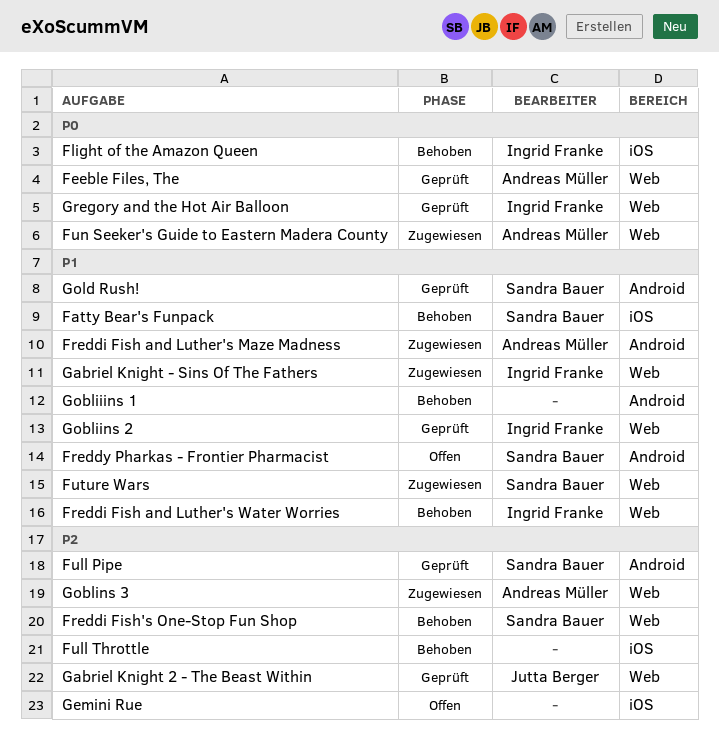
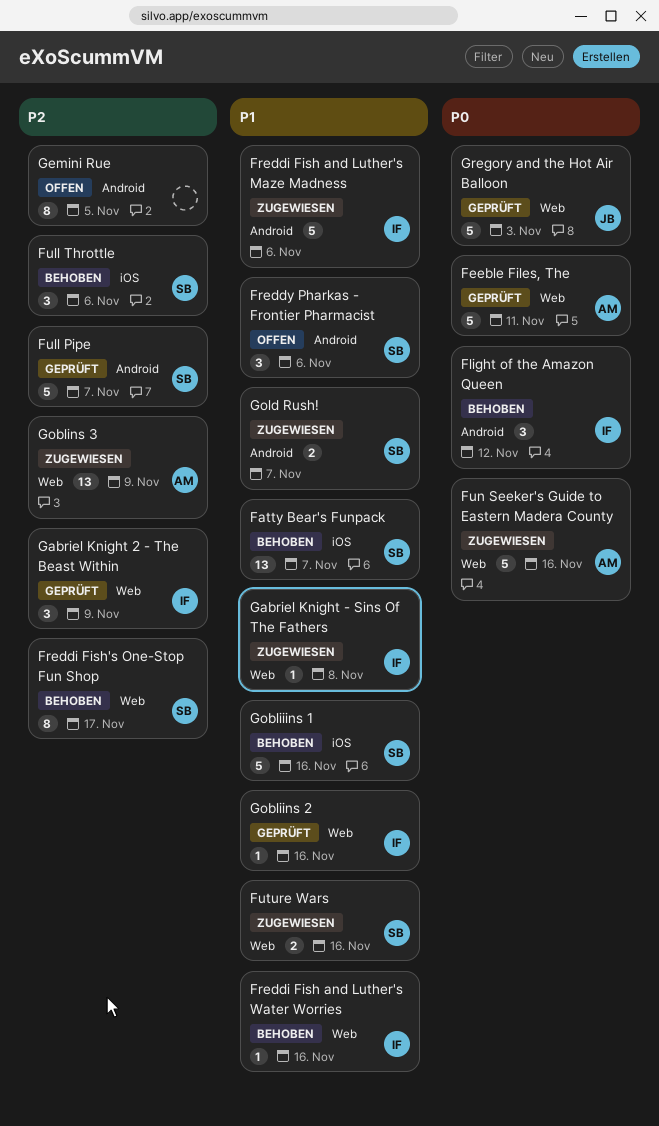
Flight of the Amazon Queen, label: iOS -> Android
Freddi Fish and Luther's Maze Madness, owner: Andreas Müller -> Ingrid Franke
Full Throttle, owner: none -> Sandra Bauer
Gabriel Knight 2 - The Beast Within, owner: Jutta Berger -> Ingrid Franke
Gemini Rue, label: iOS -> Android
Gobliiins 1, owner: none -> Sandra Bauer
Gobliiins 1, label: Android -> iOS
Gold Rush!, status: Geprüft -> Zugewiesen
Gregory and the Hot Air Balloon, owner: Ingrid Franke -> Jutta Berger

